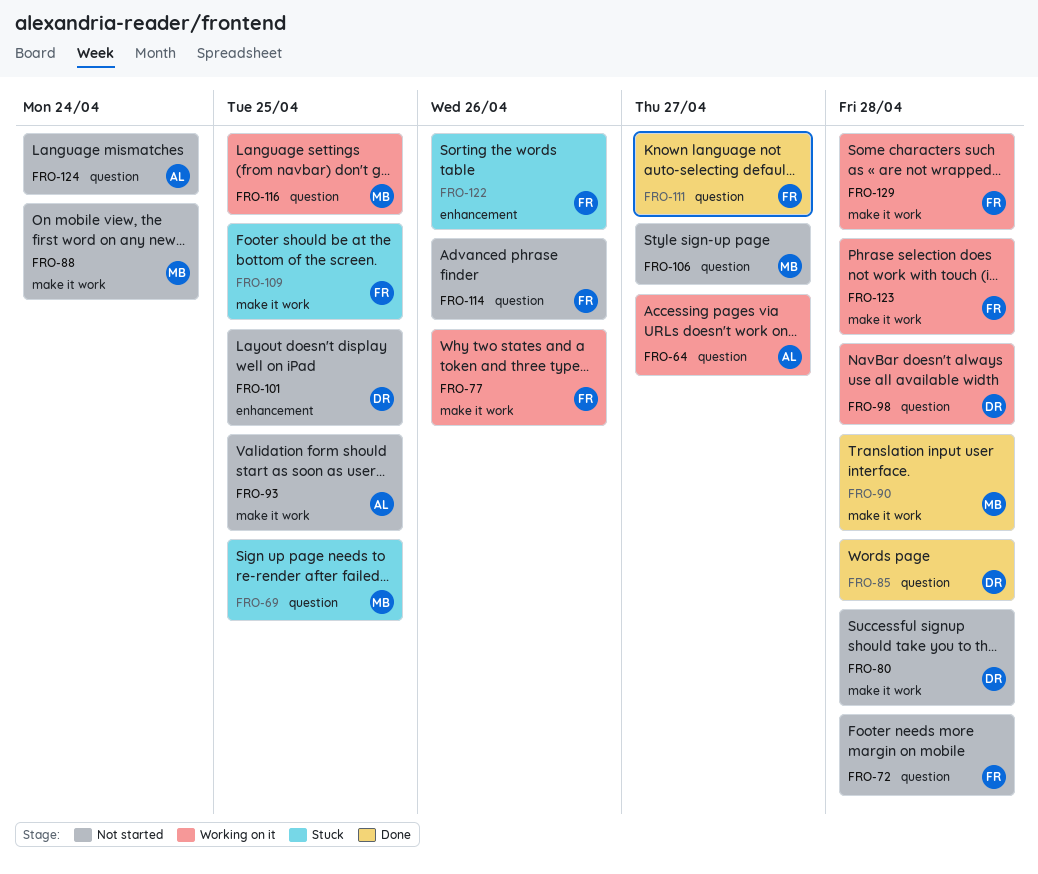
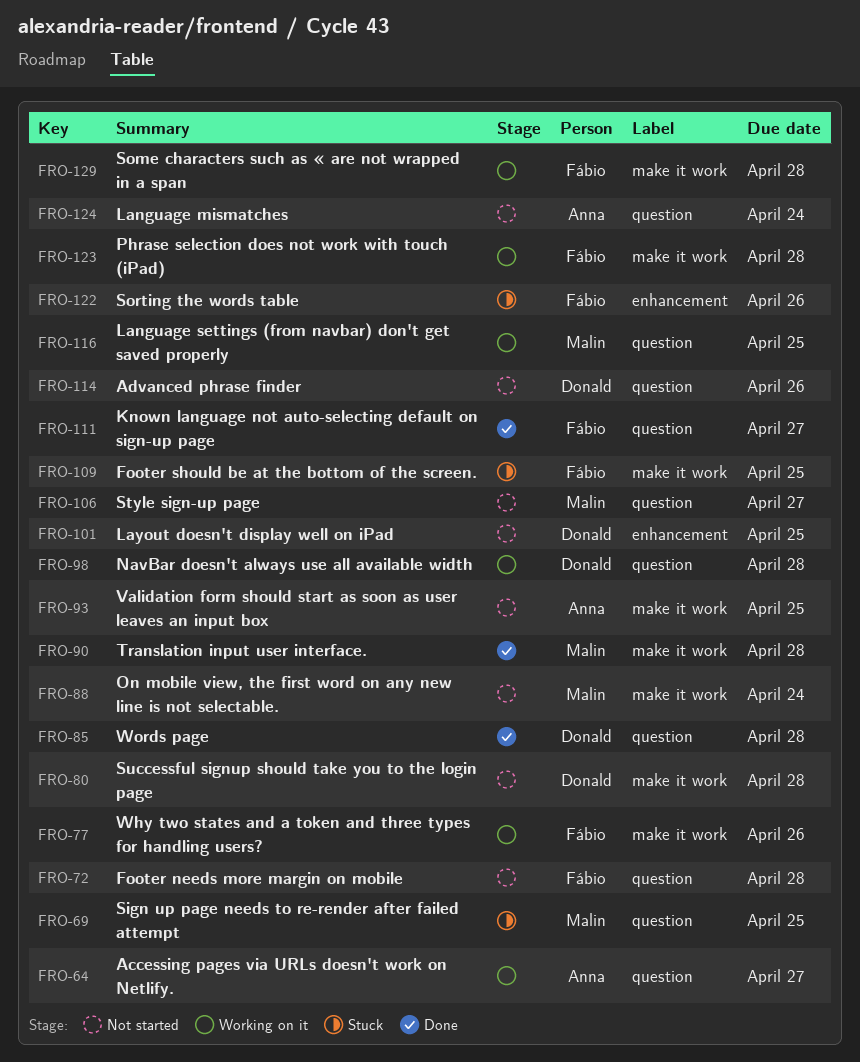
FRO-114, owner: Fábio -> Donald

